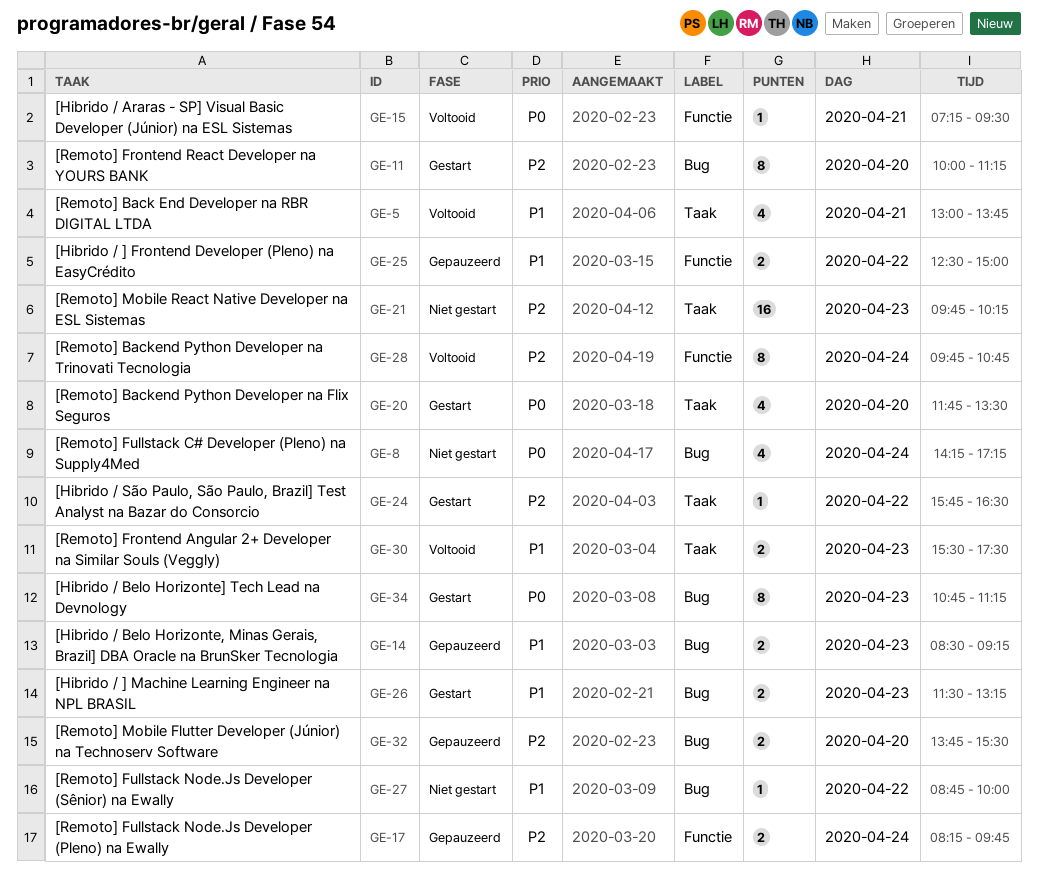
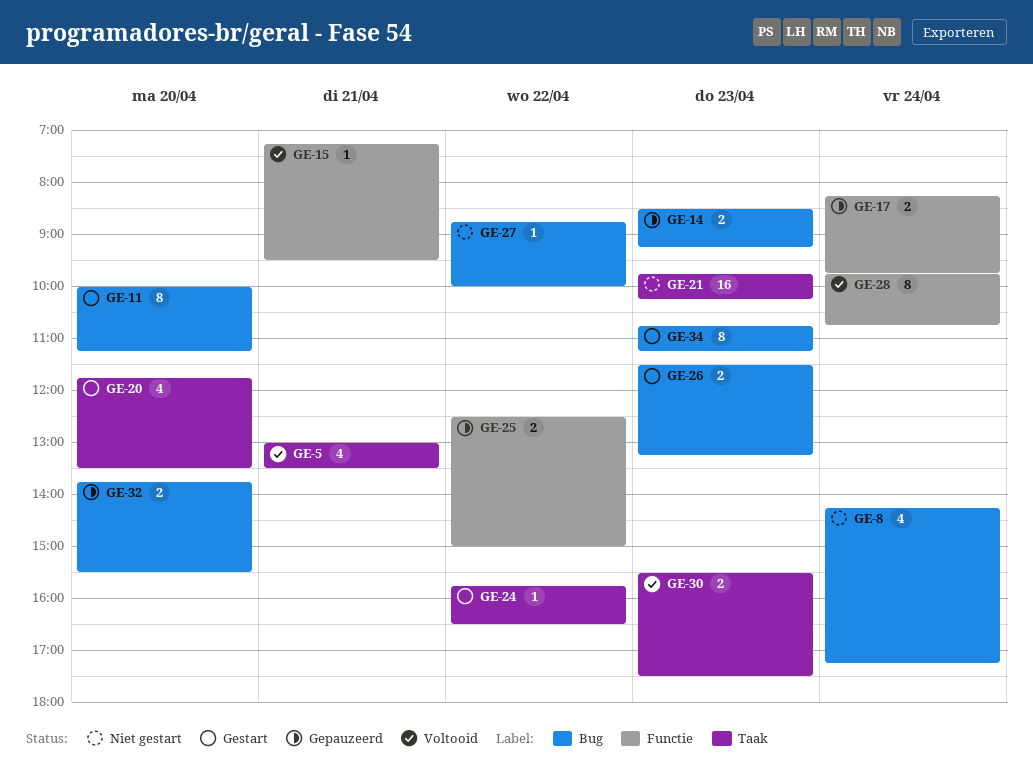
GE-5, ends: 13:45 -> 13:30

